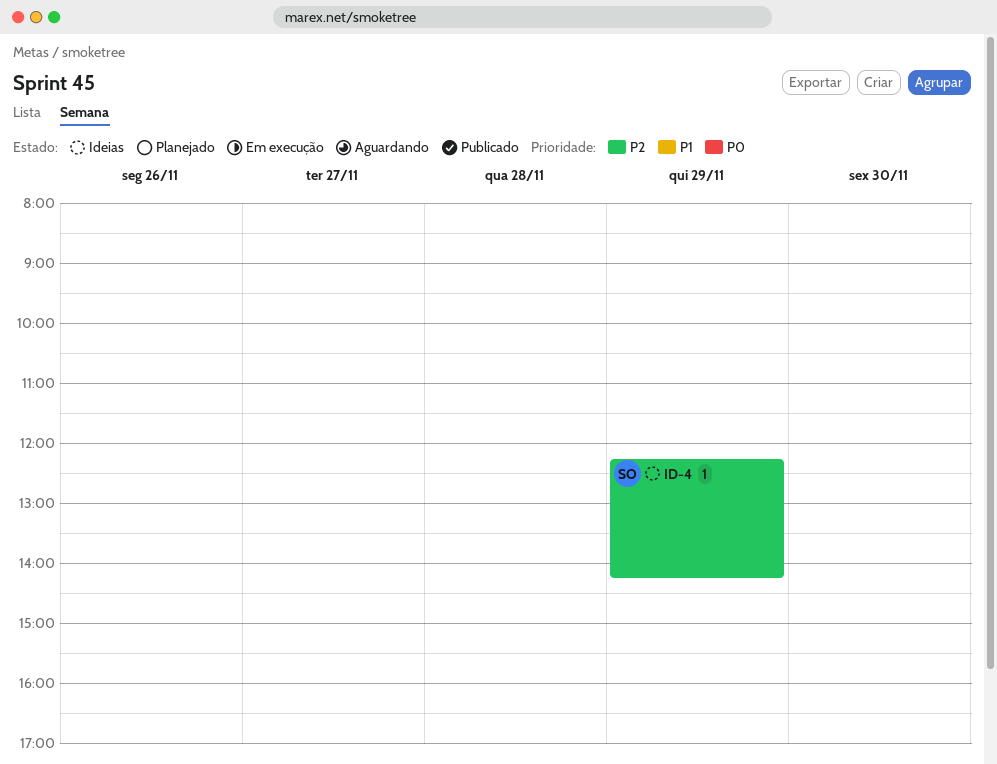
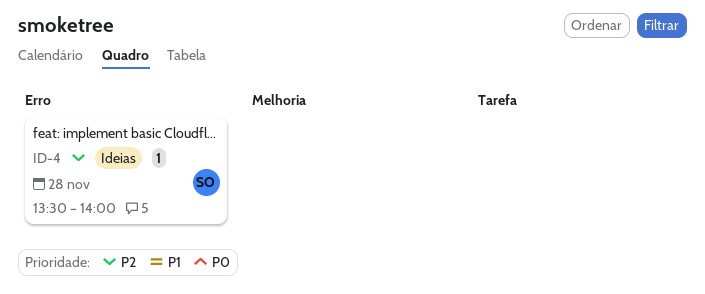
ID-4, day: Nov 29 -> Nov 28
ID-4, begins: 12:15 -> 13:30
ID-4, ends: 14:15 -> 14:00

